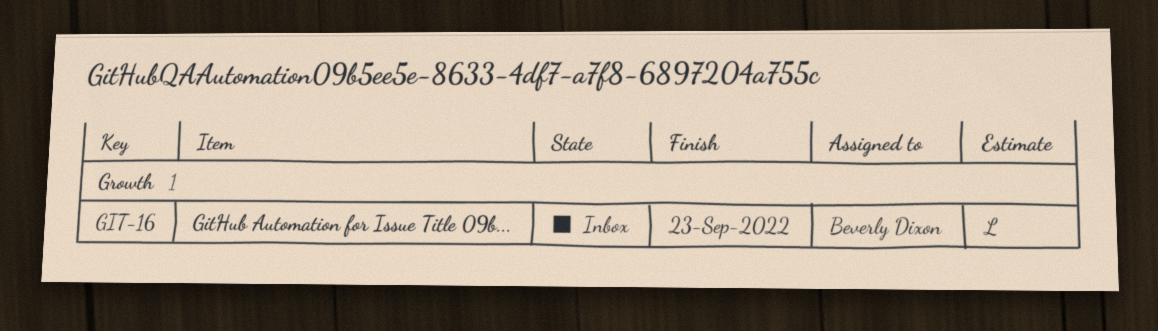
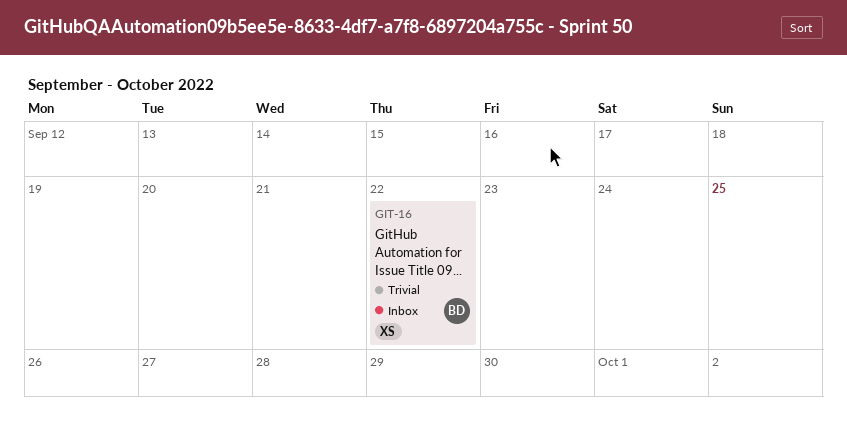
GIT-16, estimate: L -> XS
GIT-16, due: Sep 23 -> Sep 22

